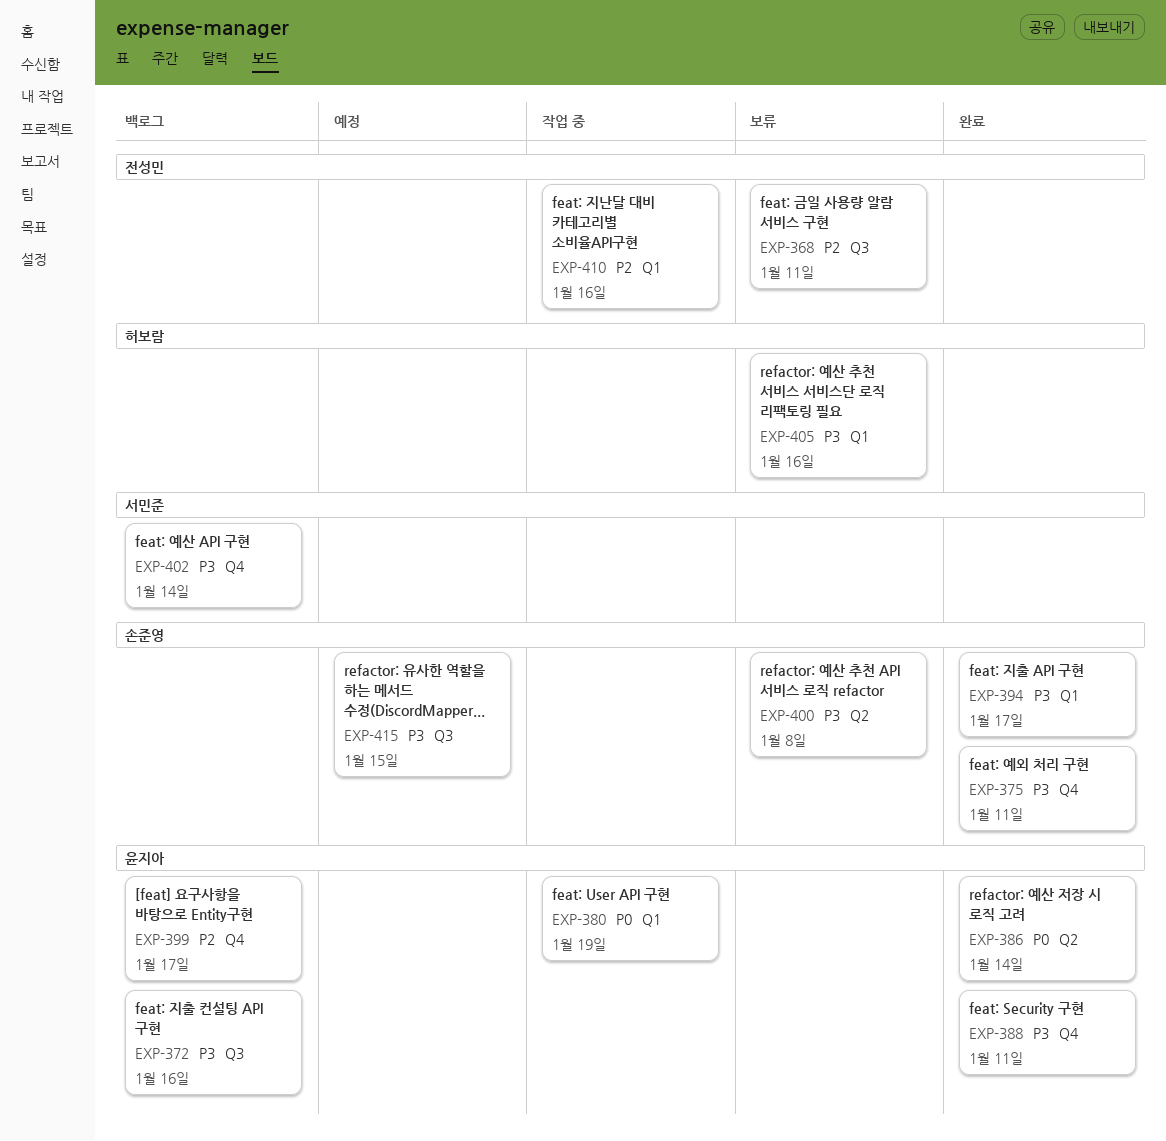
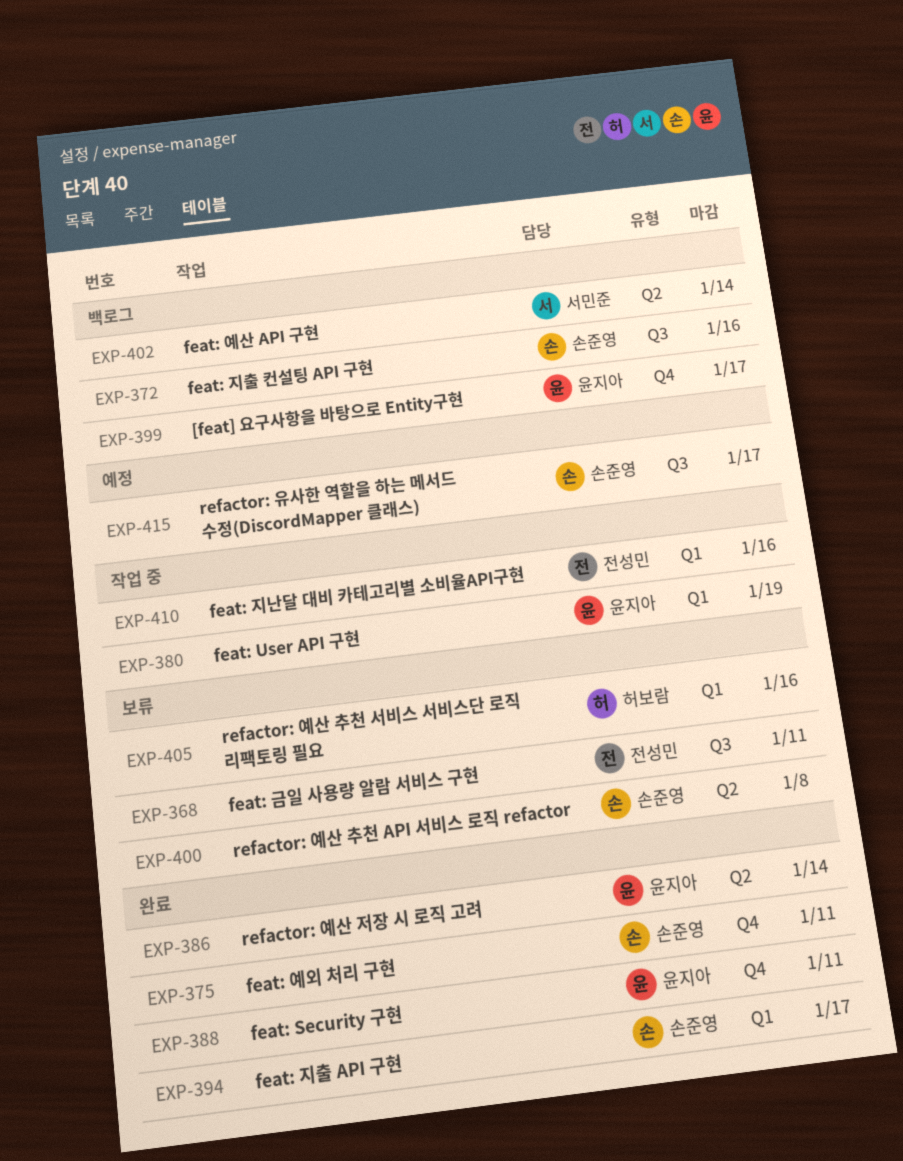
EXP-372, owner: 윤지아 -> 손준영
EXP-402, label: Q4 -> Q2
EXP-415, due: Jan 15 -> Jan 17

